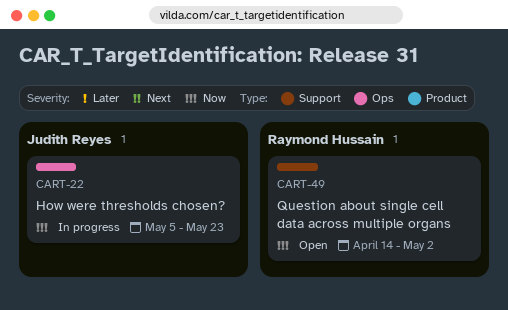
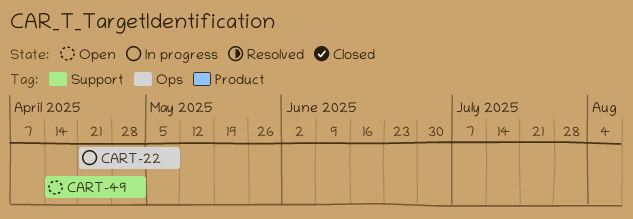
CART-22, start: May 5 -> Apr 21
CART-22, due: May 23 -> May 9

